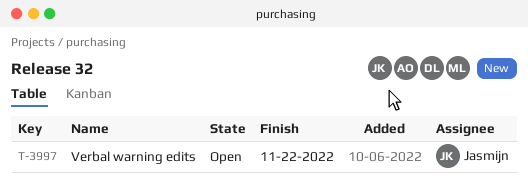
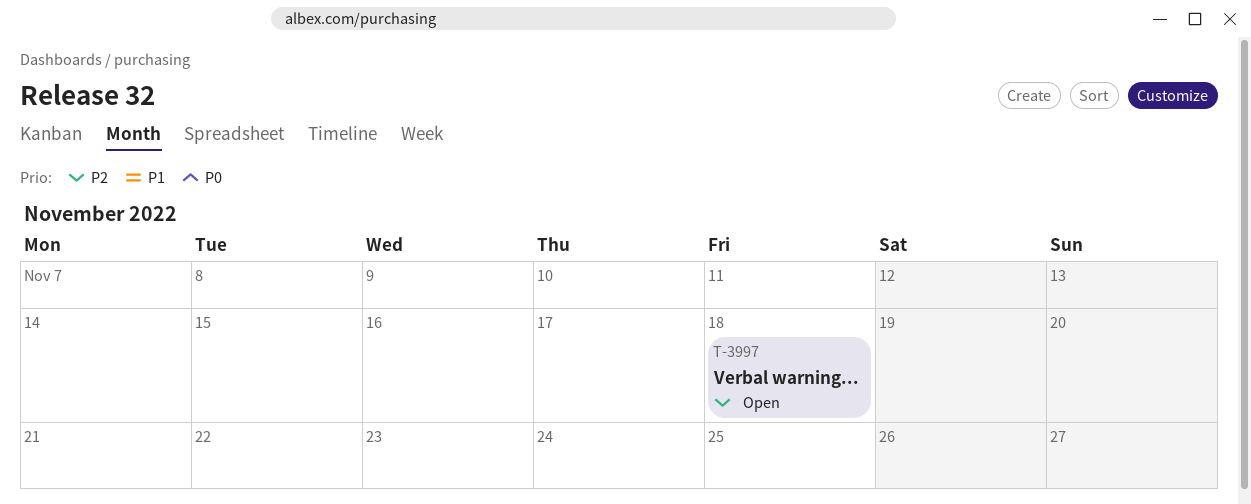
T-3997, due: Nov 22 -> Nov 18

